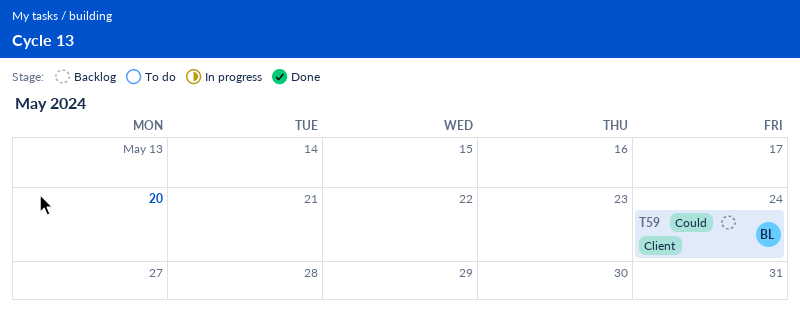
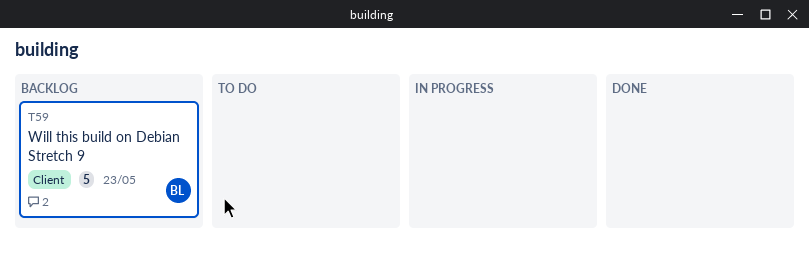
T59, due: May 24 -> May 23

